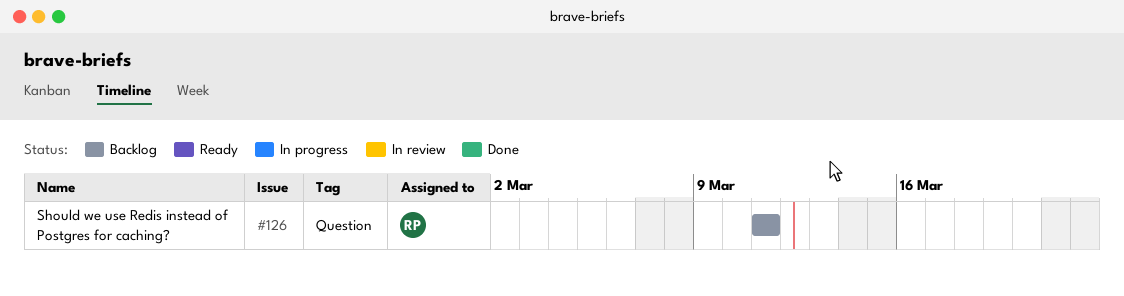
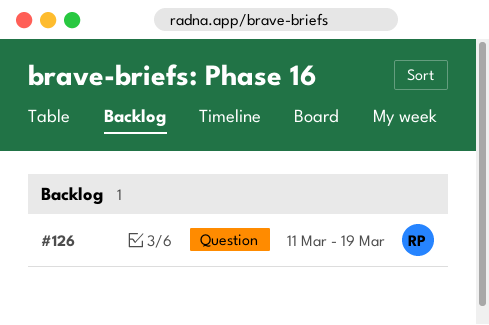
#126, due: Mar 11 -> Mar 19

